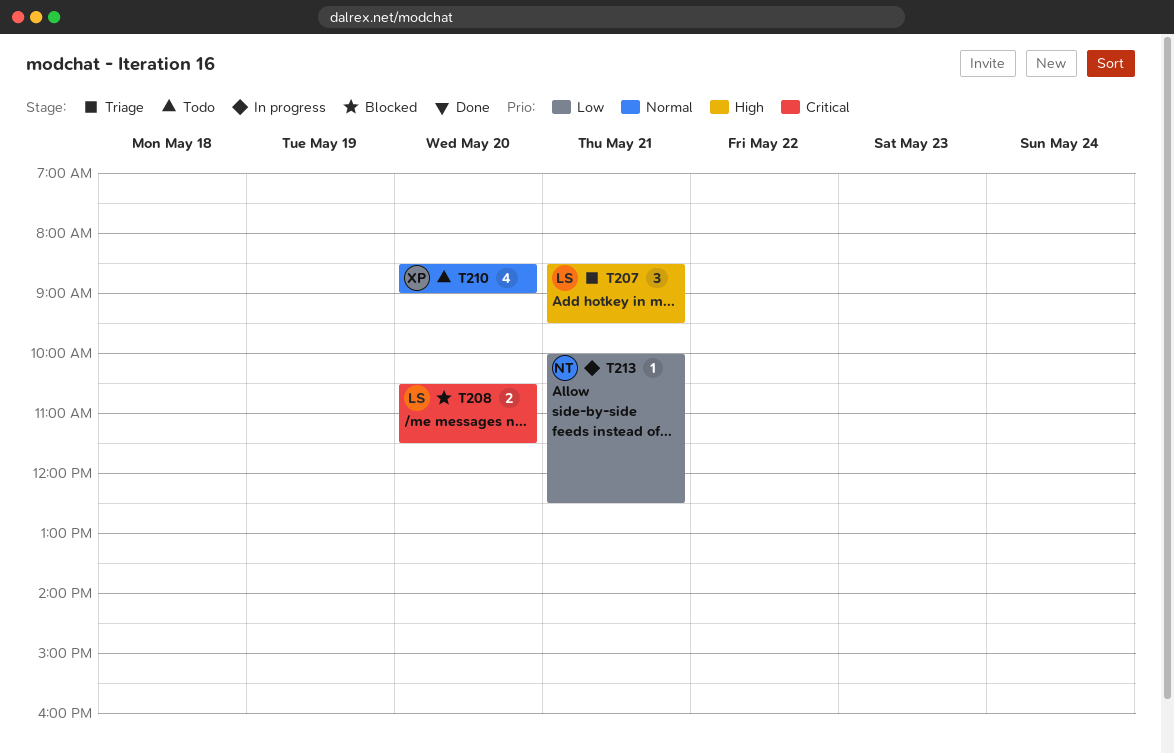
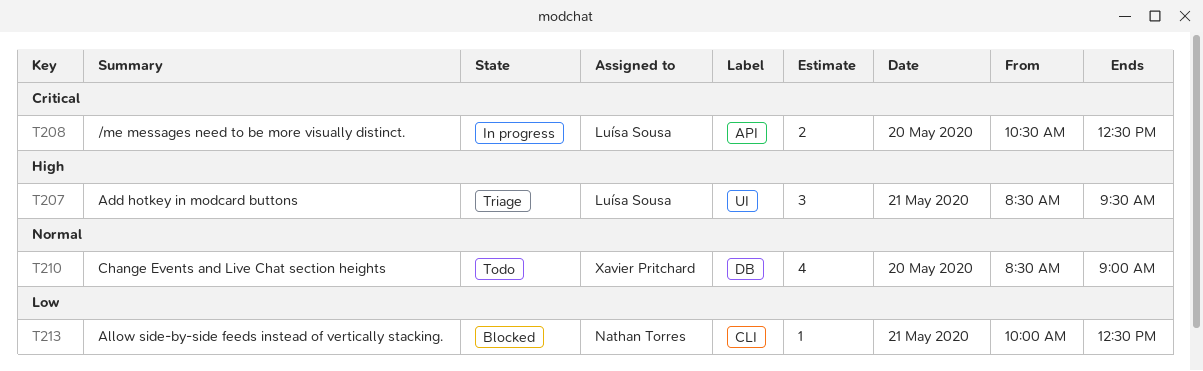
T208, status: Blocked -> In progress
T208, ends: 11:30 -> 12:30
T213, status: In progress -> Blocked

